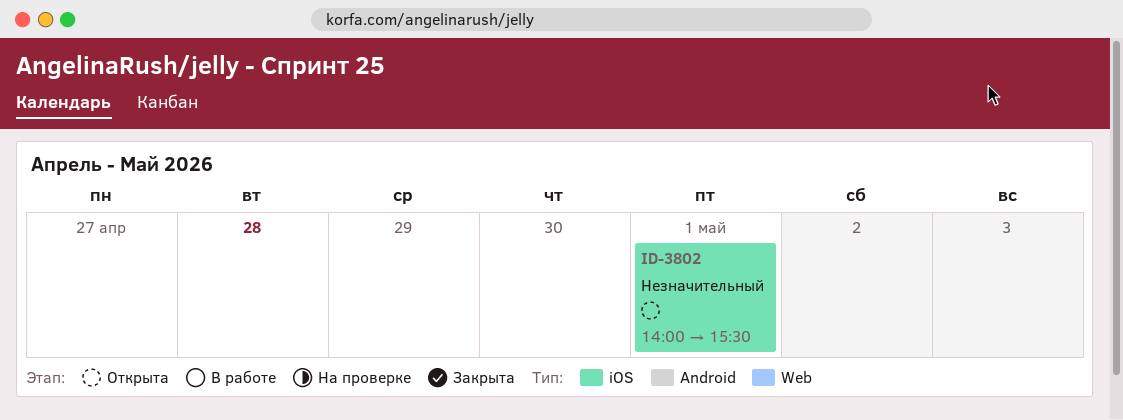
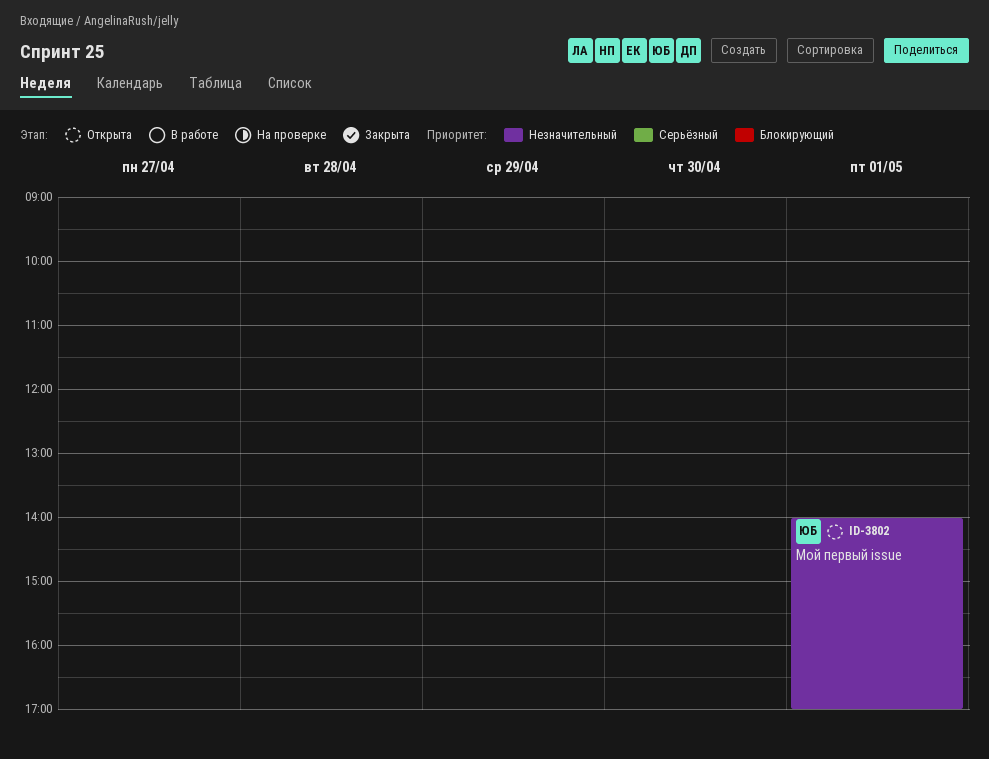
ID-3802, ends: 15:30 -> 17:00

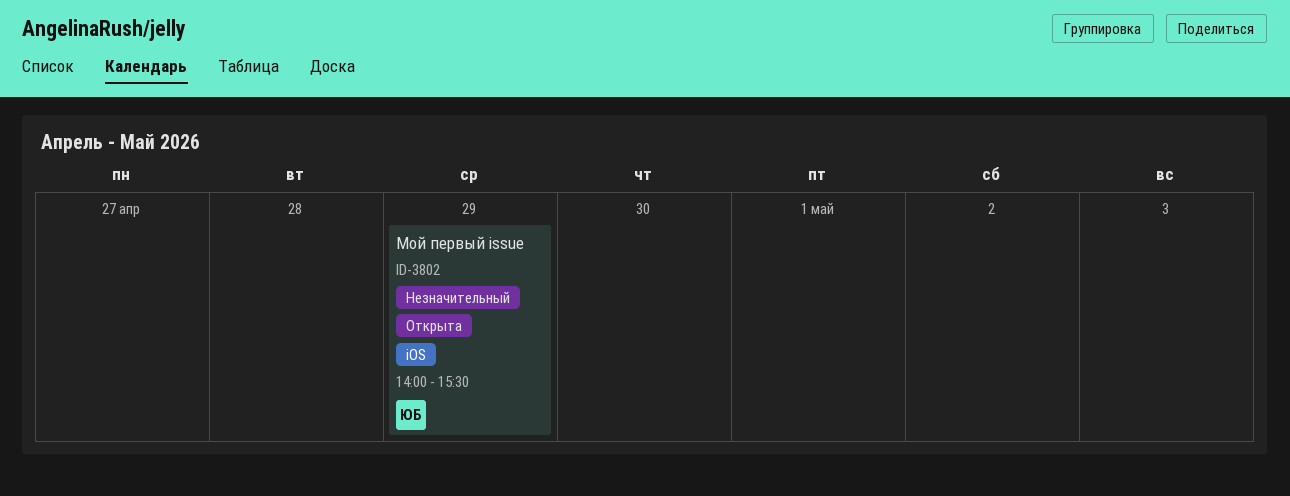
ID-3802, day: May 1 -> Apr 29
ID-3802, ends: 17:00 -> 15:30

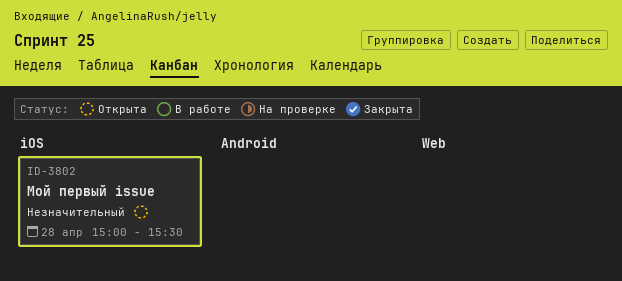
ID-3802, day: Apr 29 -> Apr 28
ID-3802, begins: 14:00 -> 15:00

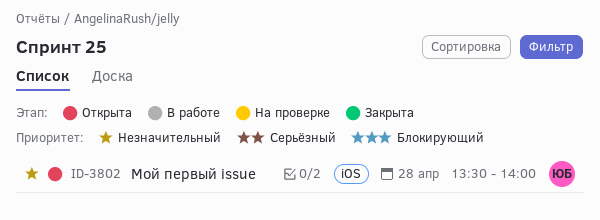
ID-3802, begins: 15:00 -> 13:30
ID-3802, ends: 15:30 -> 14:00

